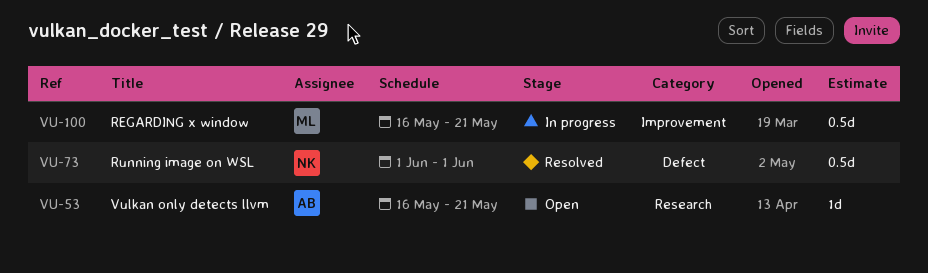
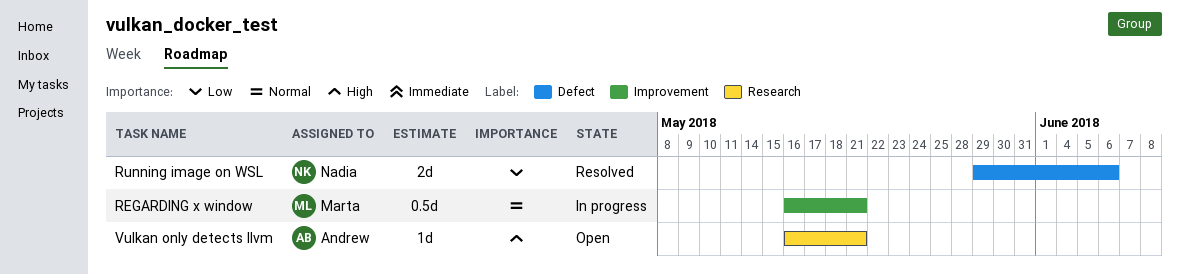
Running image on WSL, estimate: 0.5d -> 2d
Running image on WSL, start: Jun 1 -> May 29
Running image on WSL, due: Jun 1 -> Jun 6

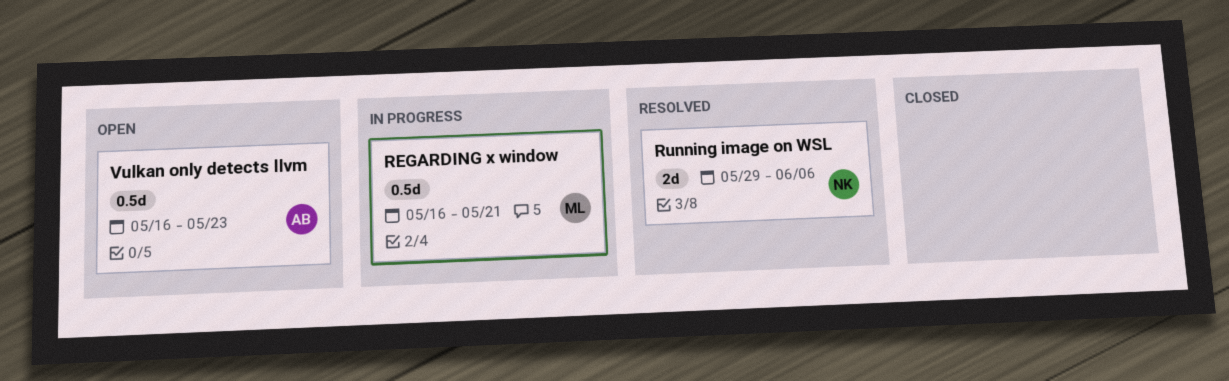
Vulkan only detects llvm, estimate: 1d -> 0.5d
Vulkan only detects llvm, due: May 21 -> May 23

